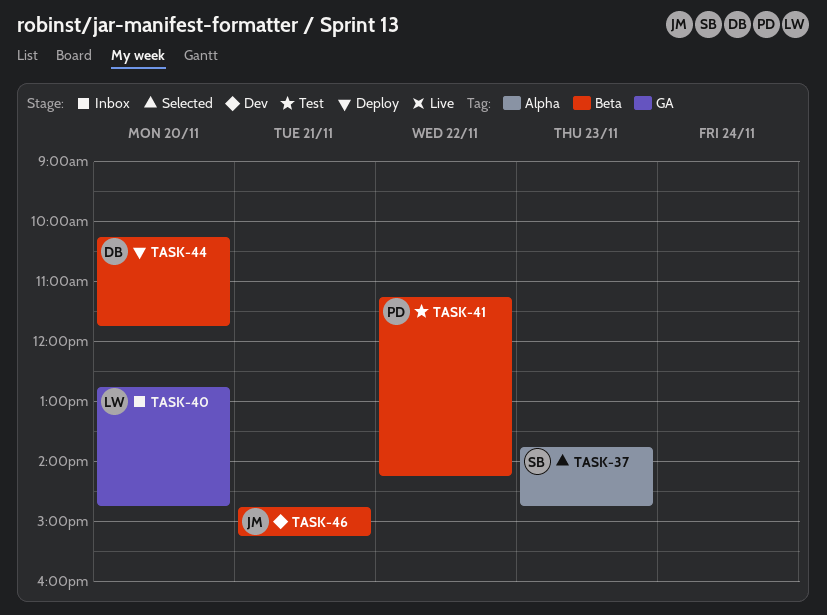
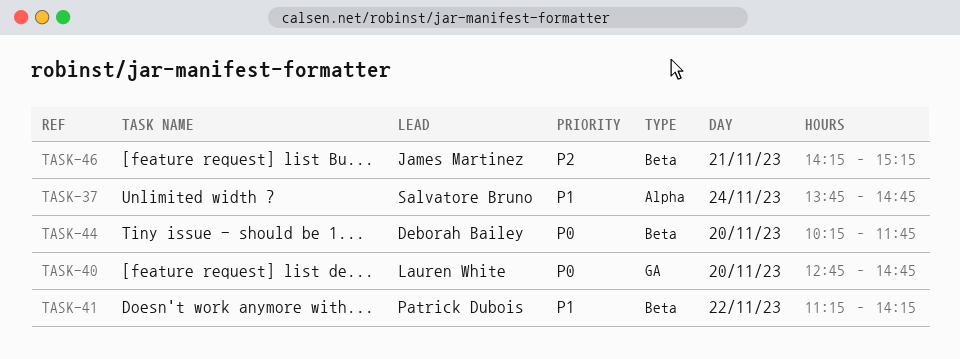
TASK-37, day: Nov 23 -> Nov 24
TASK-46, begins: 14:45 -> 14:15

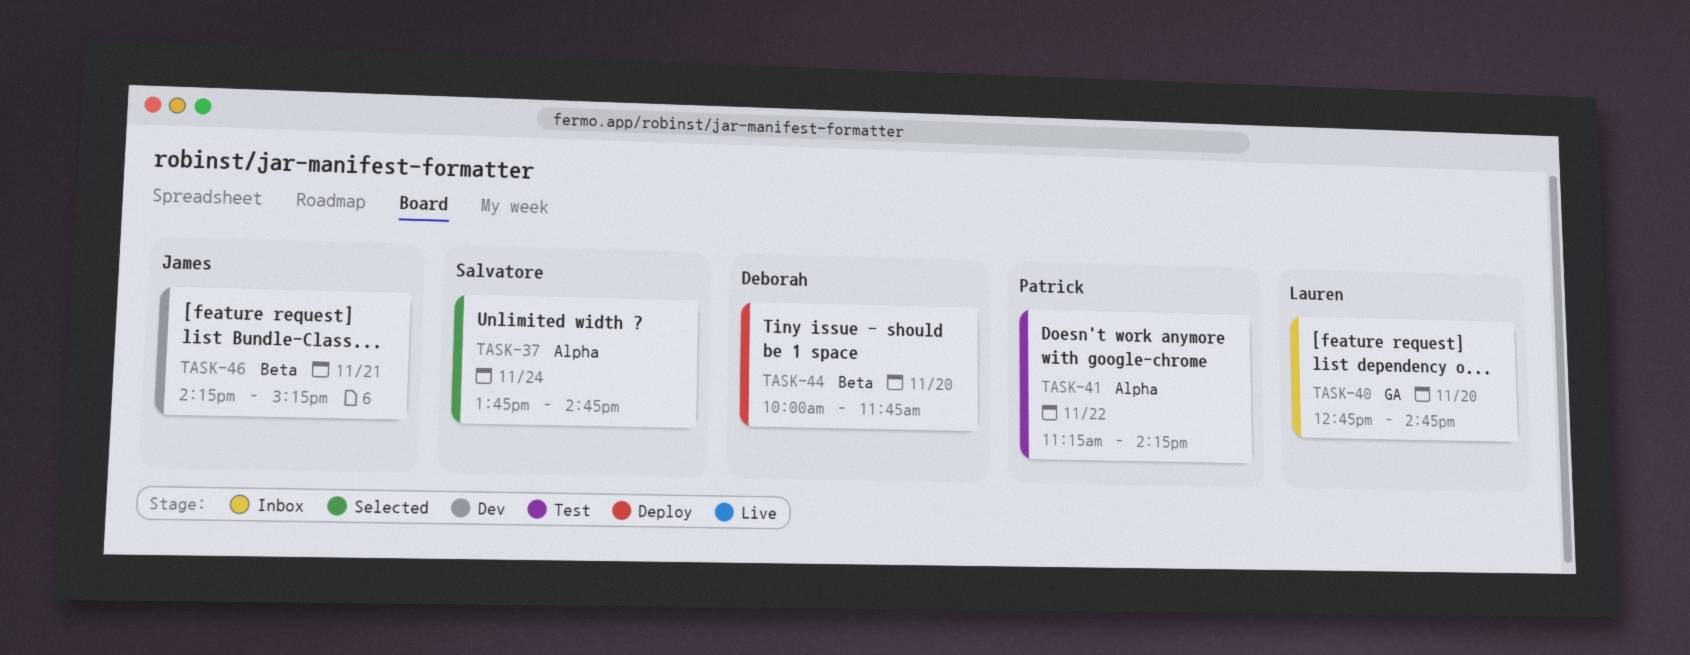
TASK-41, label: Beta -> Alpha
TASK-44, begins: 10:15 -> 10:00

